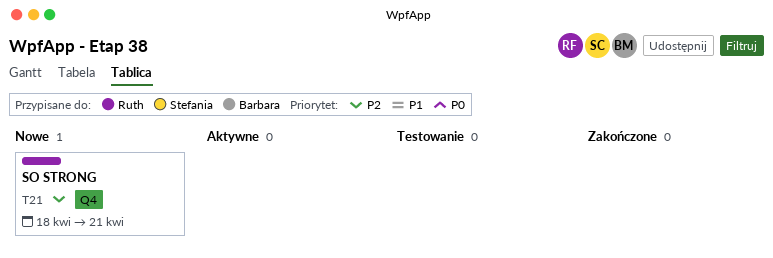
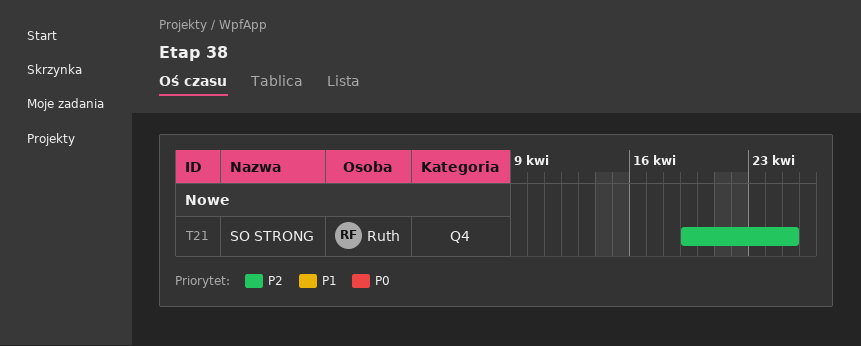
T21, start: Apr 18 -> Apr 19
T21, due: Apr 21 -> Apr 25

